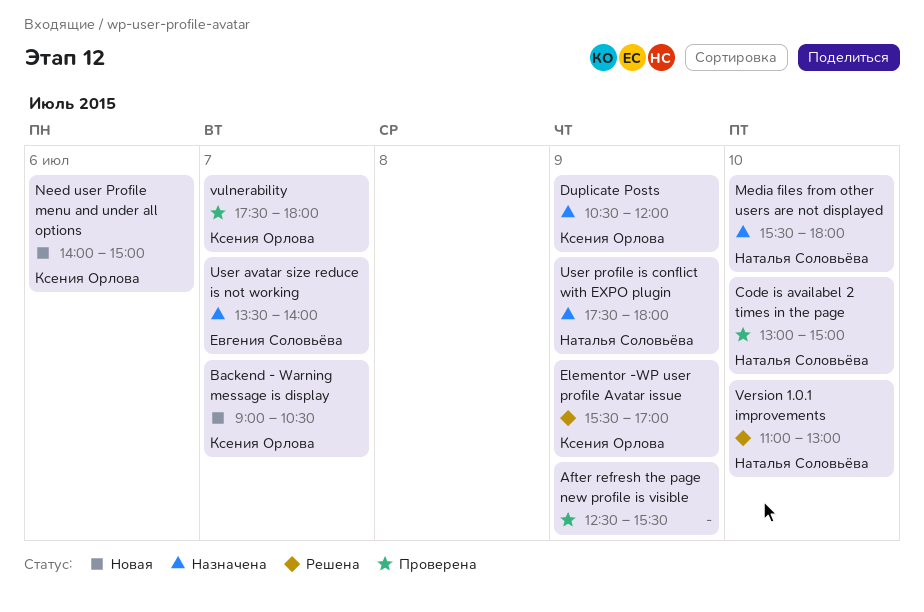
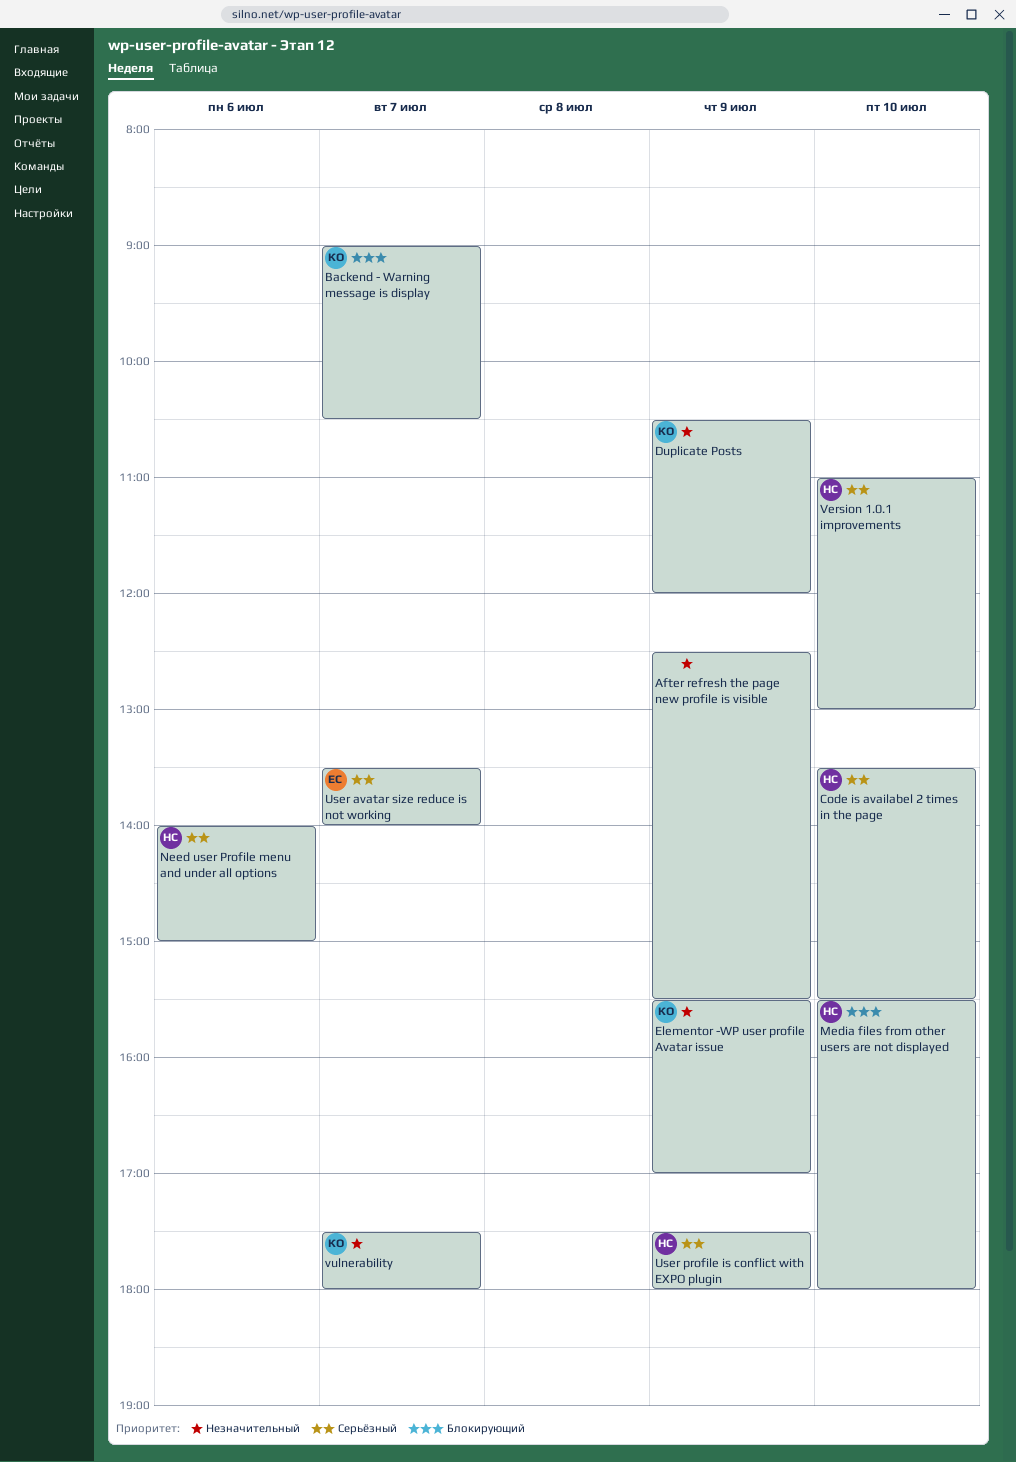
Code is availabel 2 times in the page, begins: 13:00 -> 13:30
Code is availabel 2 times in the page, ends: 15:00 -> 15:30
Need user Profile menu and under all options, owner: Ксения Орлова -> Наталья Соловьёва

